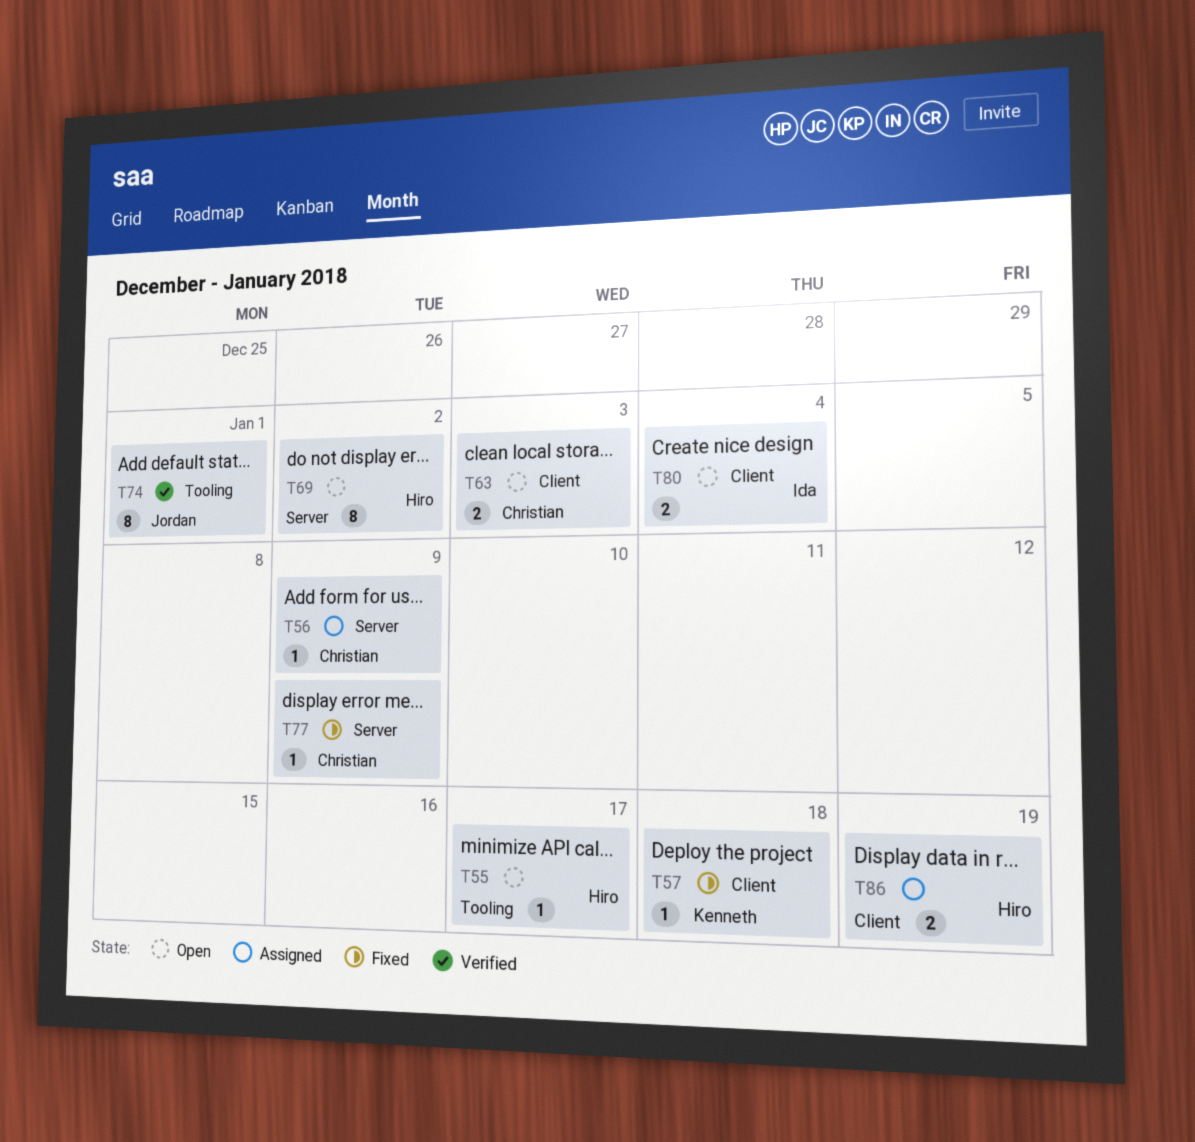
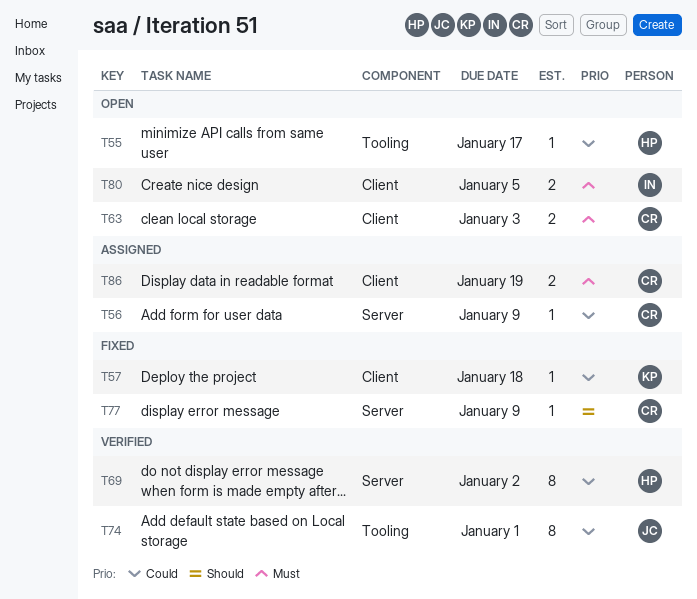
T69, status: Open -> Verified
T80, due: Jan 4 -> Jan 5
T86, owner: Hiro -> Christian

